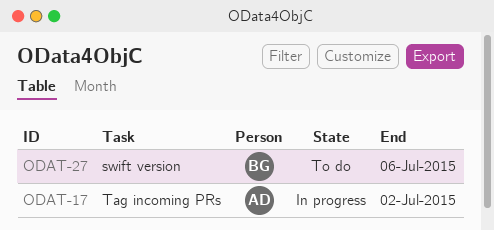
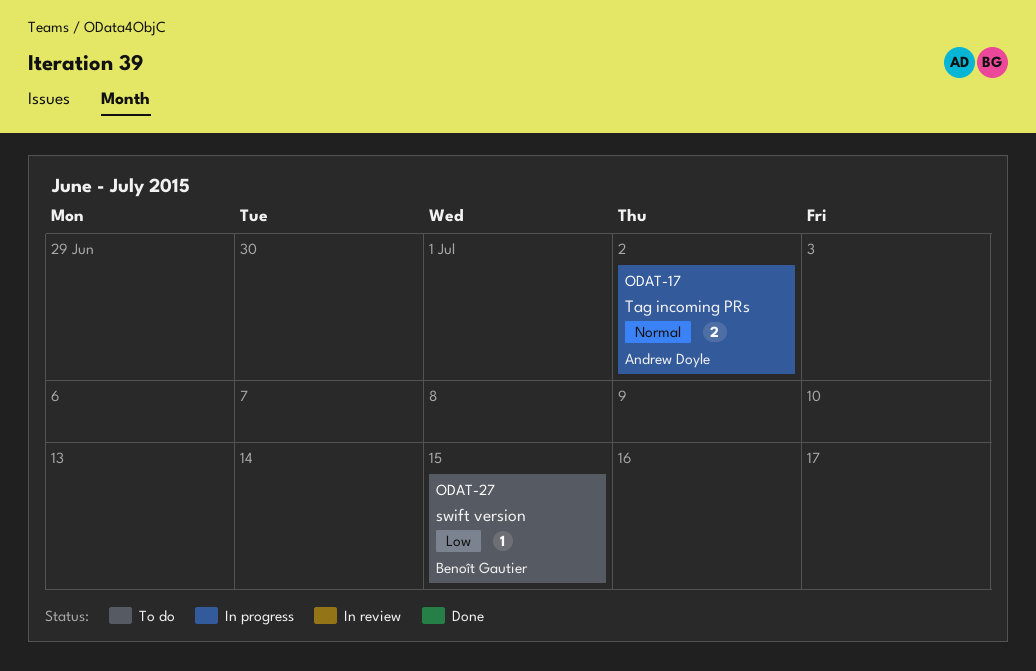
ODAT-27, due: Jul 6 -> Jul 15

